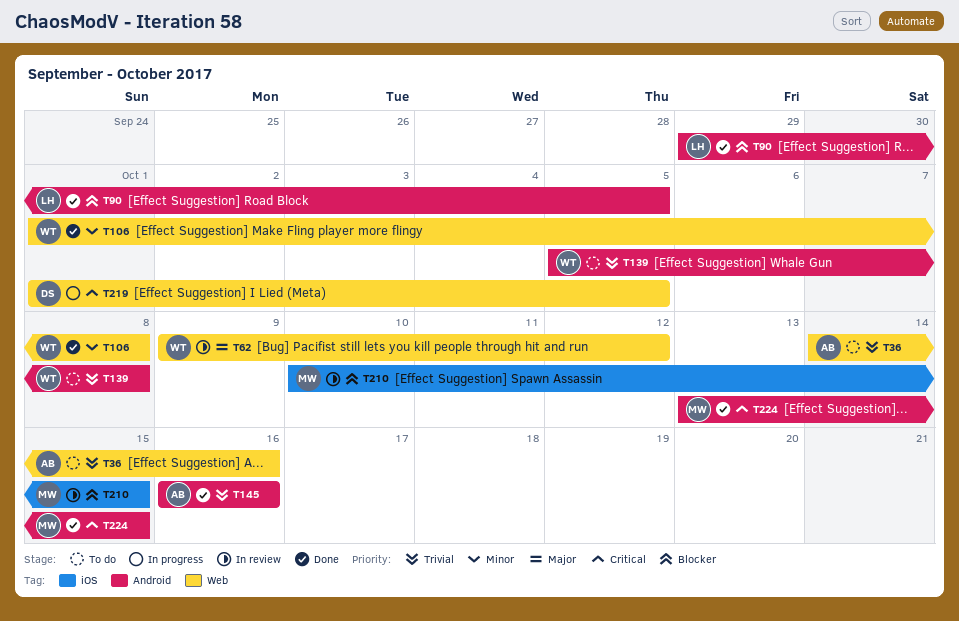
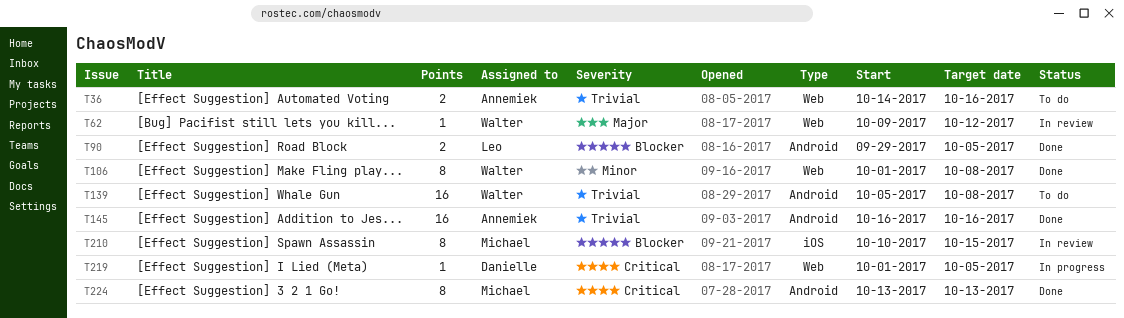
T224, due: Oct 15 -> Oct 13

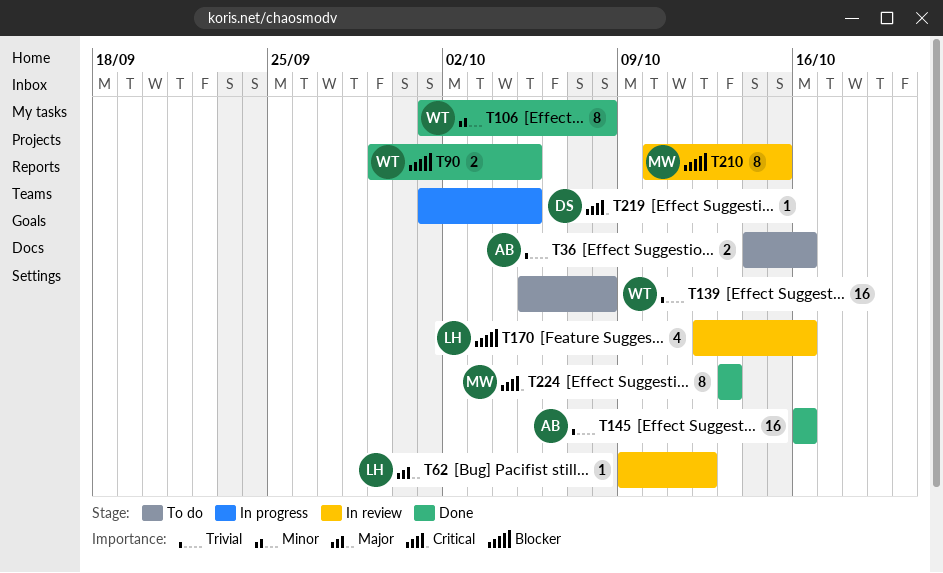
T62, owner: Walter -> Leo
T90, owner: Leo -> Walter
T170: none -> present

